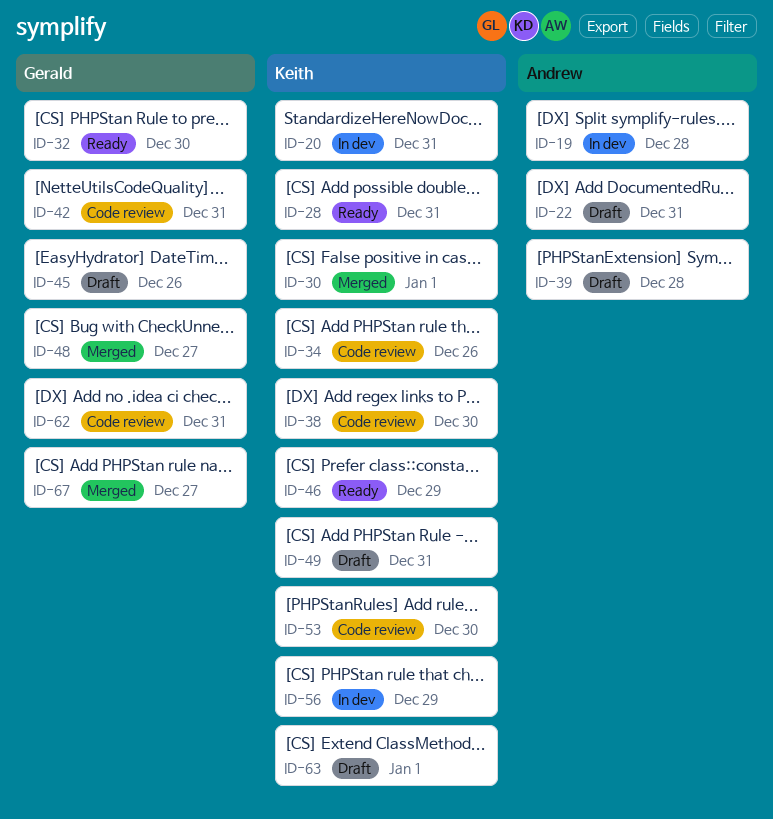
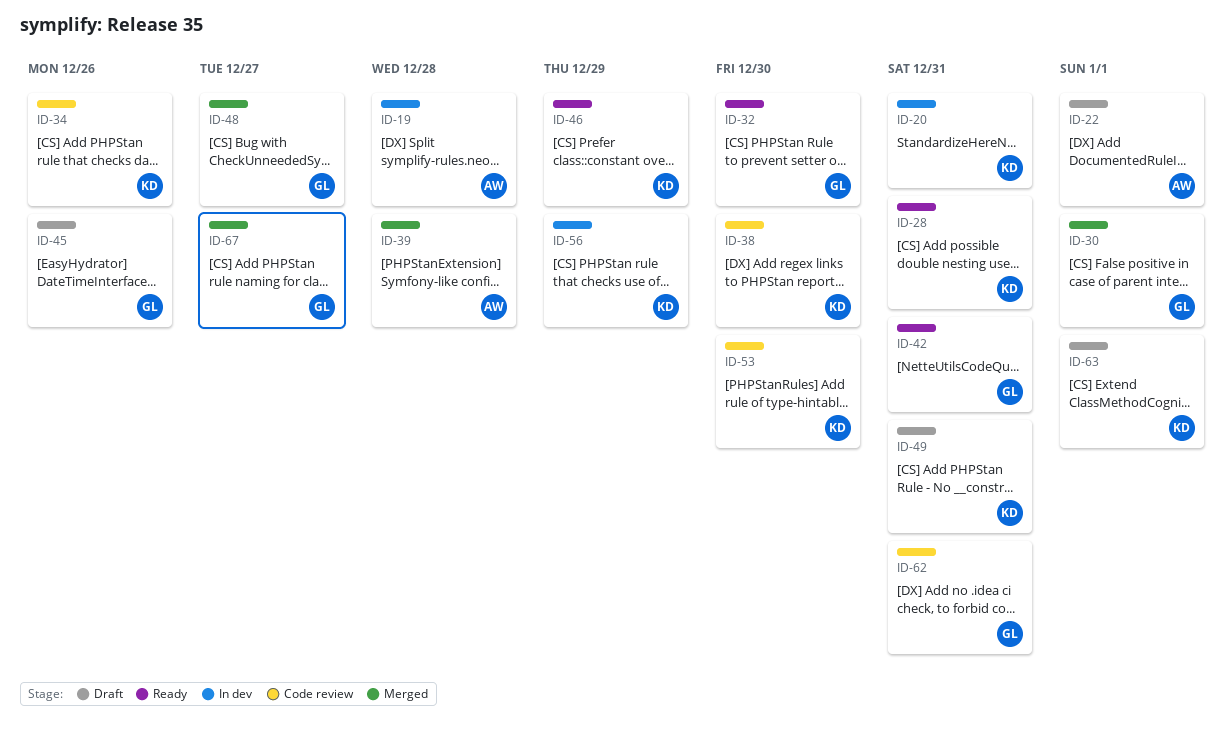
ID-22, due: Dec 31 -> Jan 1
ID-30, owner: Keith -> Gerald
ID-39, status: Draft -> Merged
ID-42, status: Code review -> Ready

